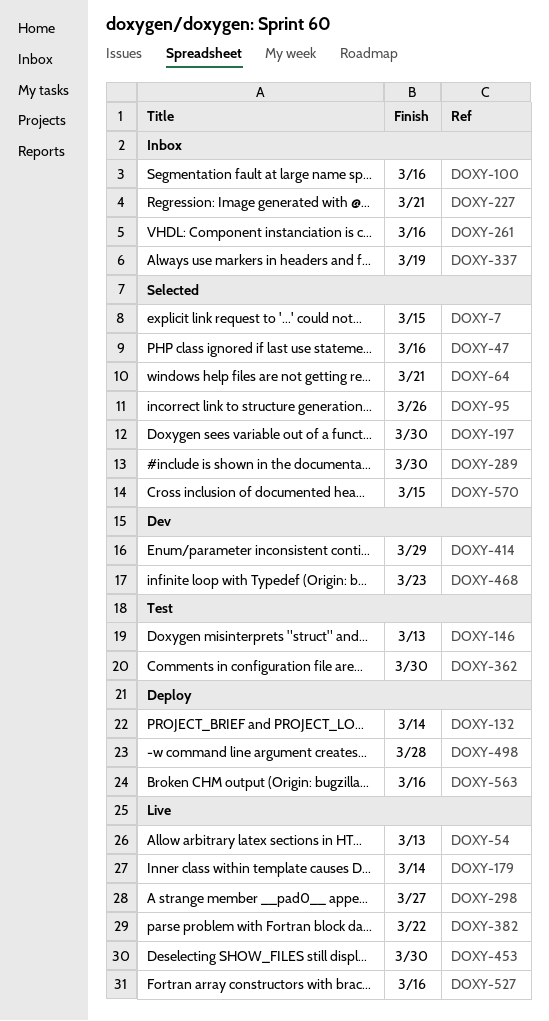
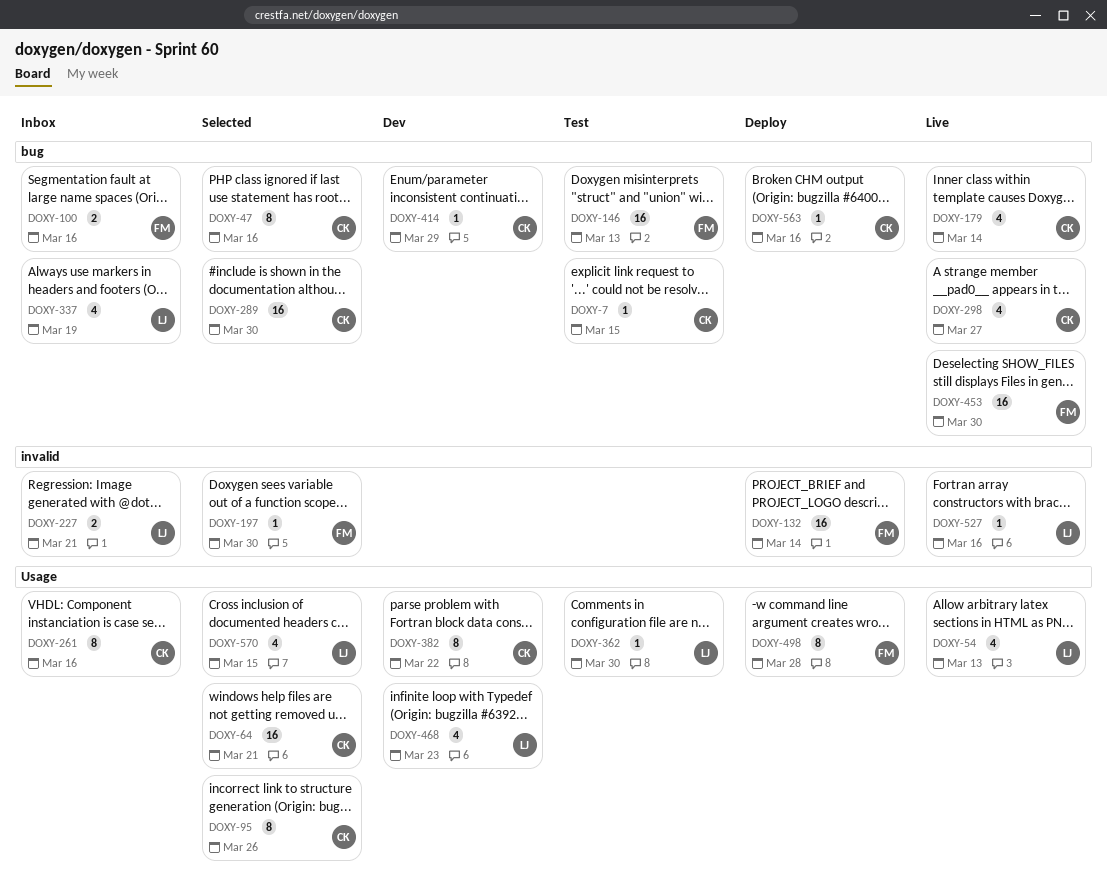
DOXY-7, status: Selected -> Test
DOXY-382, status: Live -> Dev

